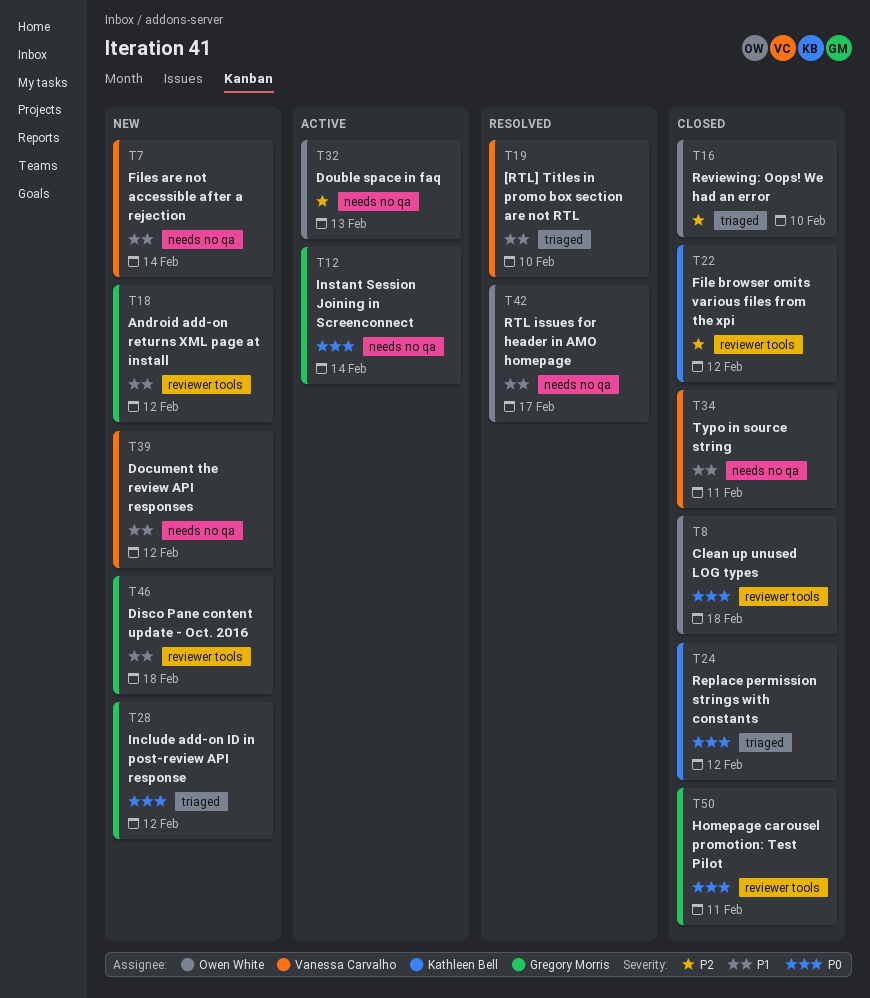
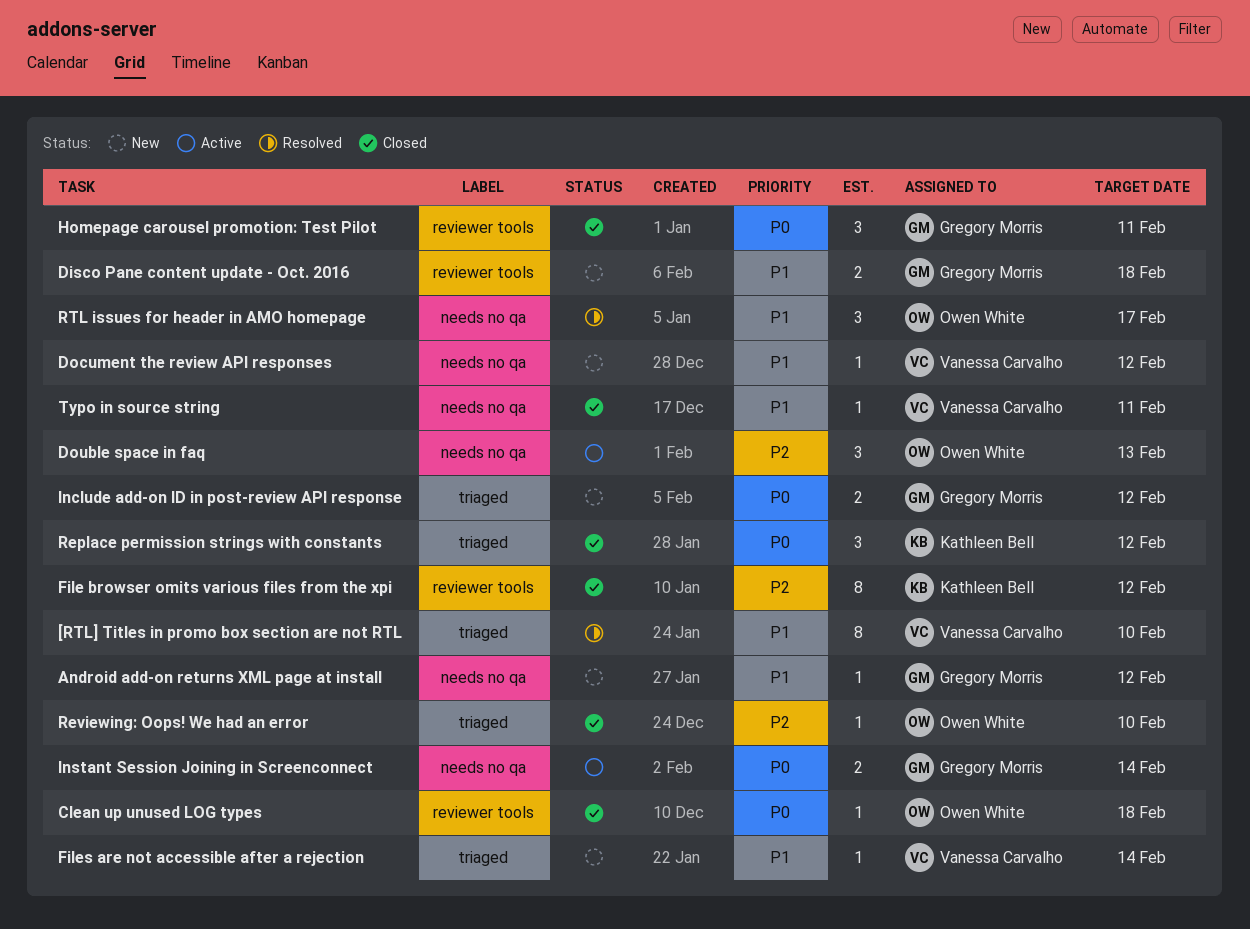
Android add-on returns XML page at install, label: reviewer tools -> needs no qa
Files are not accessible after a rejection, label: needs no qa -> triaged

